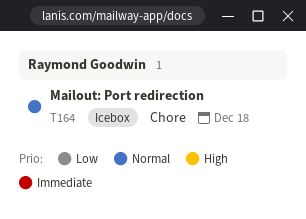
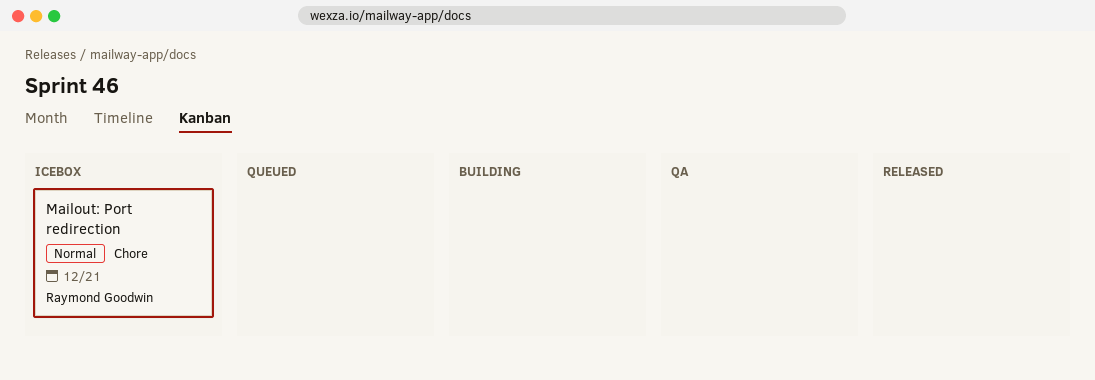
Mailout: Port redirection, due: Dec 18 -> Dec 21

